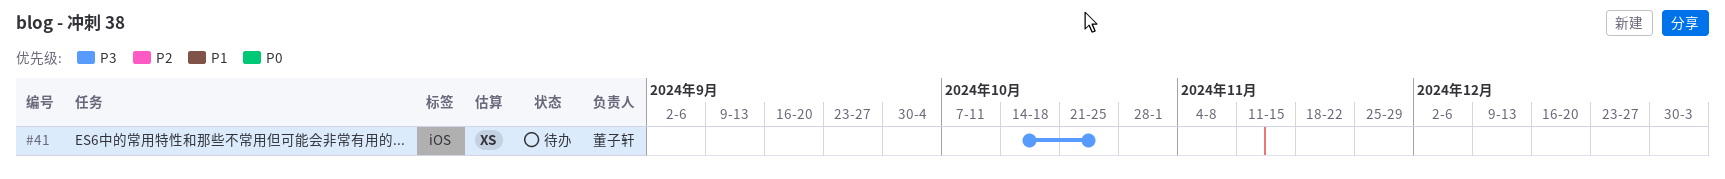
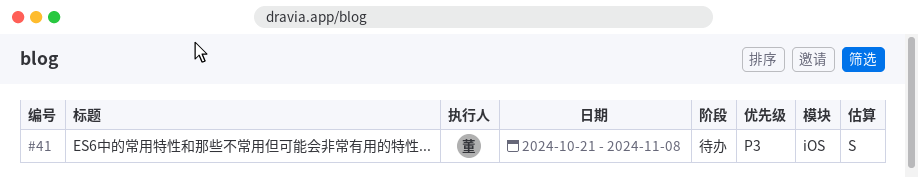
#41, estimate: XS -> S
#41, start: Oct 14 -> Oct 21
#41, due: Oct 25 -> Nov 8

